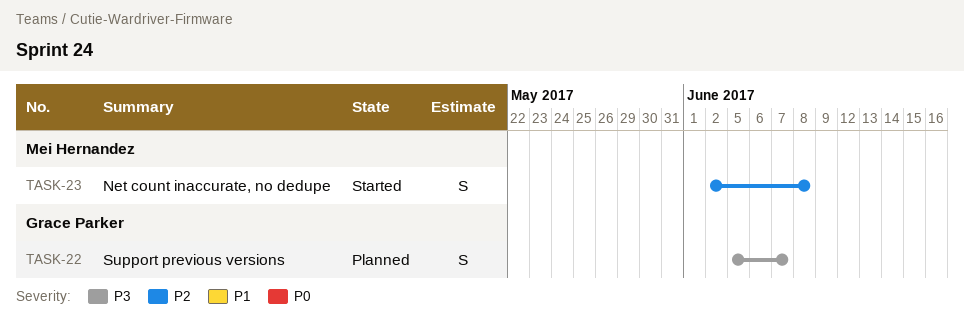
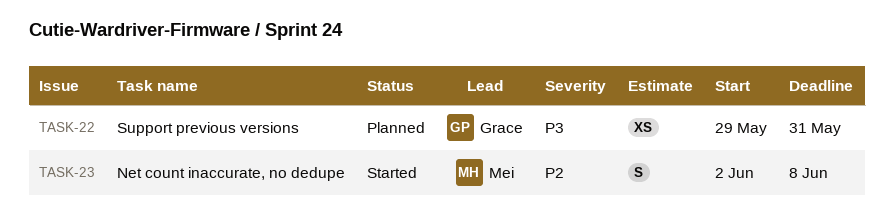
TASK-22, estimate: S -> XS
TASK-22, start: Jun 5 -> May 29
TASK-22, due: Jun 7 -> May 31

